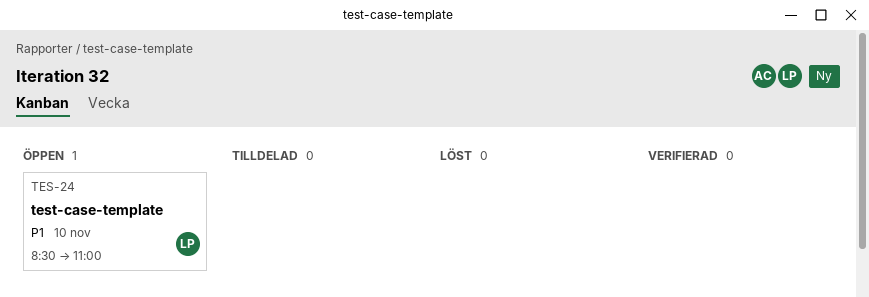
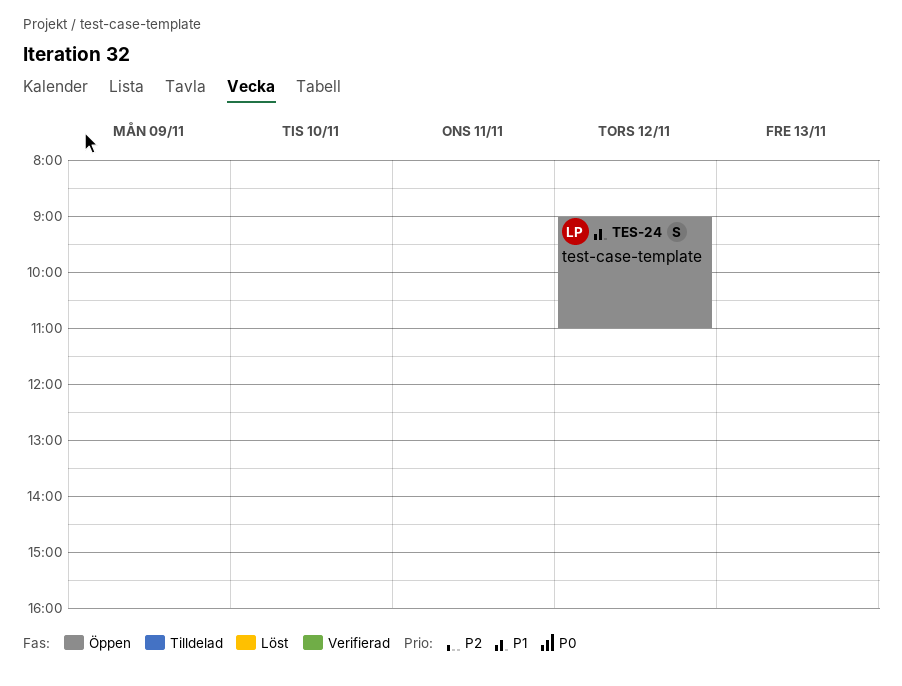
TES-24, day: Nov 10 -> Nov 12
TES-24, begins: 08:30 -> 09:00

